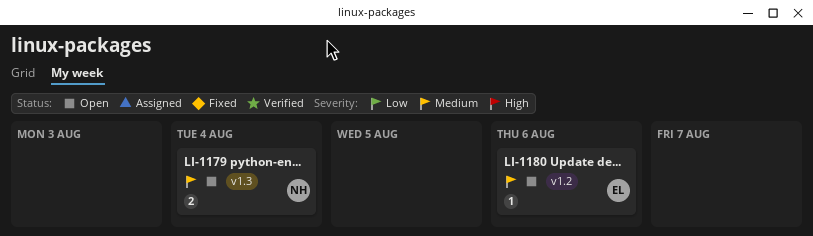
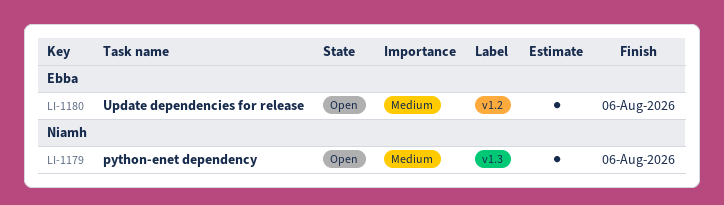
LI-1179, estimate: 2 -> 1
LI-1179, due: Aug 4 -> Aug 6

